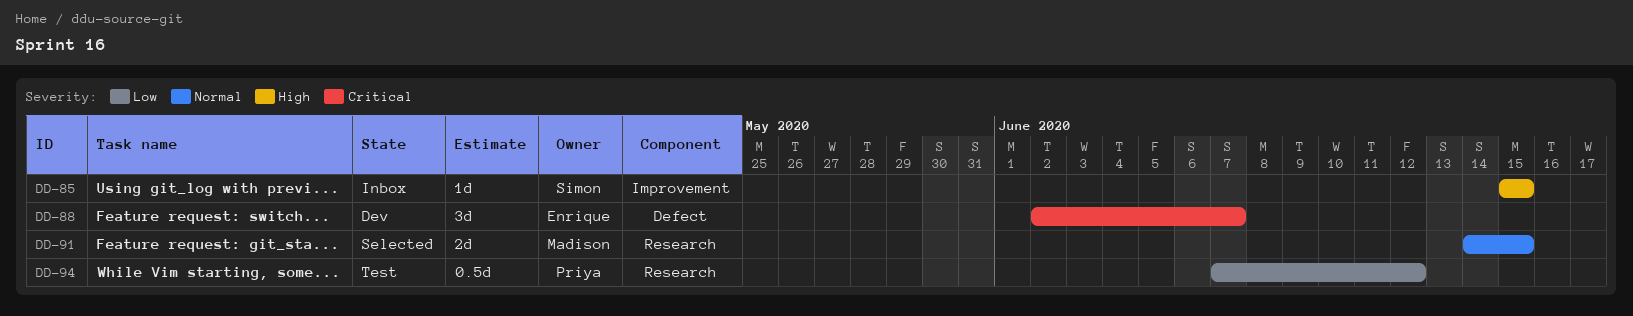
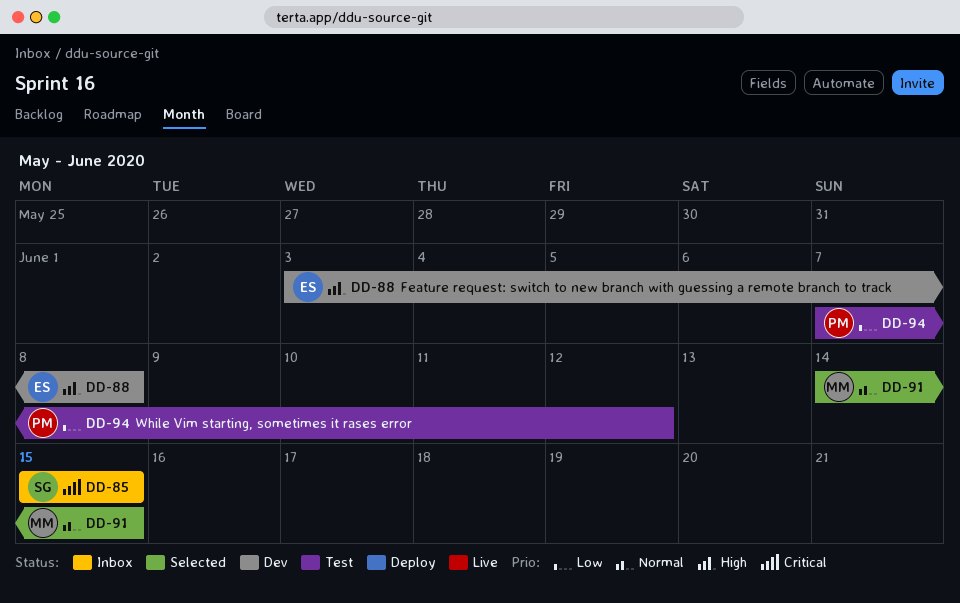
DD-85, priority: High -> Critical
DD-88, priority: Critical -> High
DD-88, start: Jun 2 -> Jun 3
DD-88, due: Jun 7 -> Jun 8

